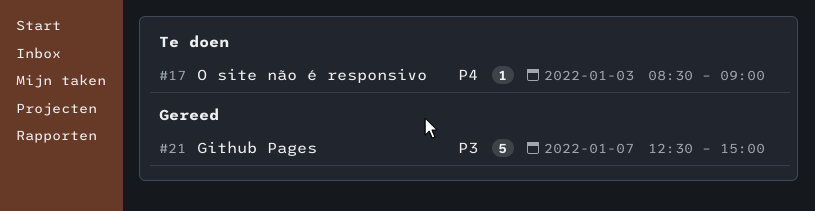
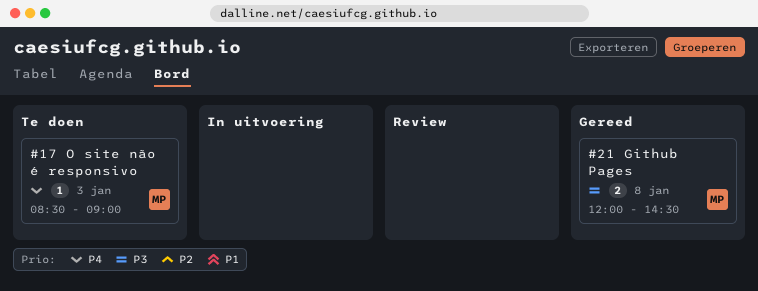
#21, estimate: 5 -> 2
#21, day: Jan 7 -> Jan 8
#21, begins: 12:30 -> 12:00
#21, ends: 15:00 -> 14:30

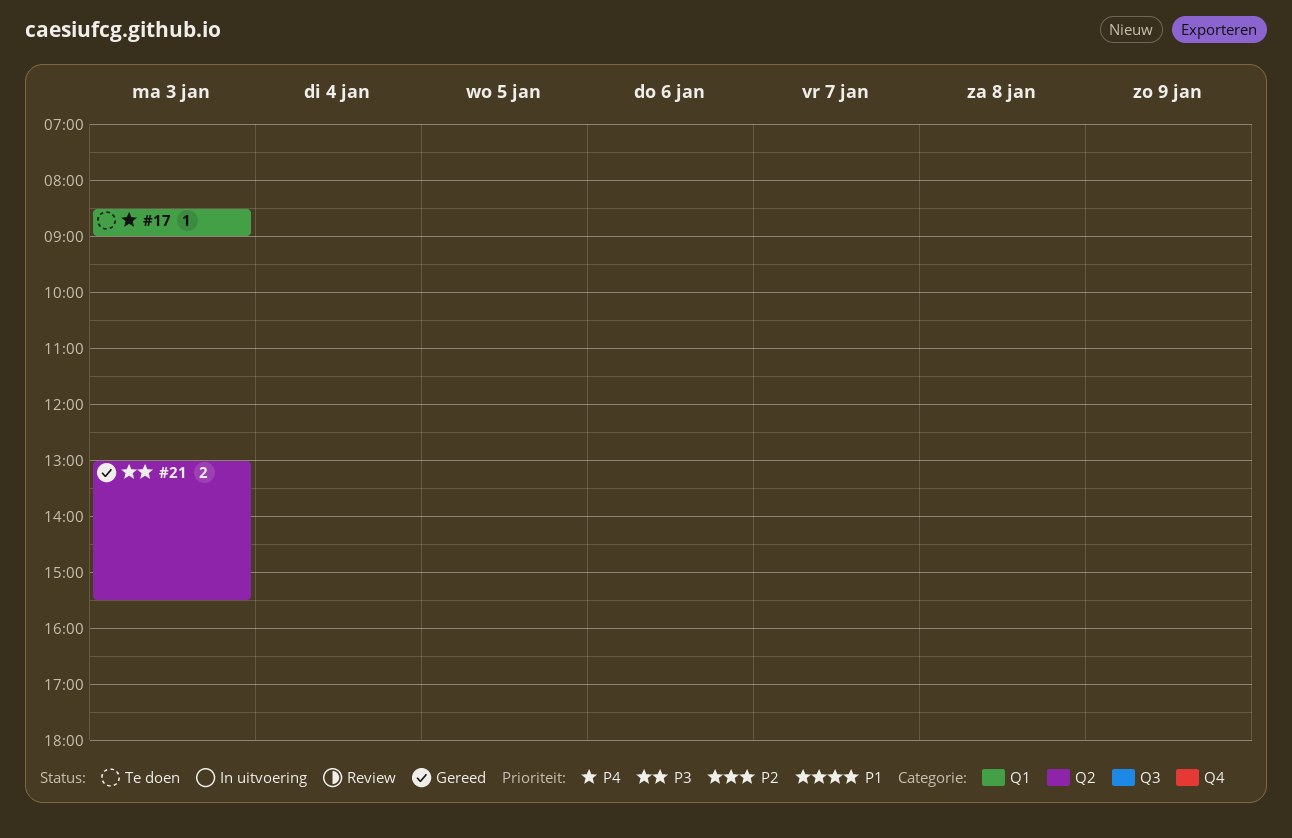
#21, day: Jan 8 -> Jan 3
#21, begins: 12:00 -> 13:00
#21, ends: 14:30 -> 15:30

